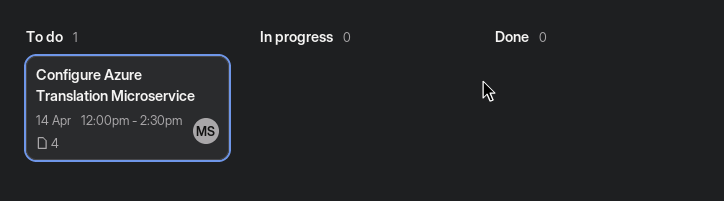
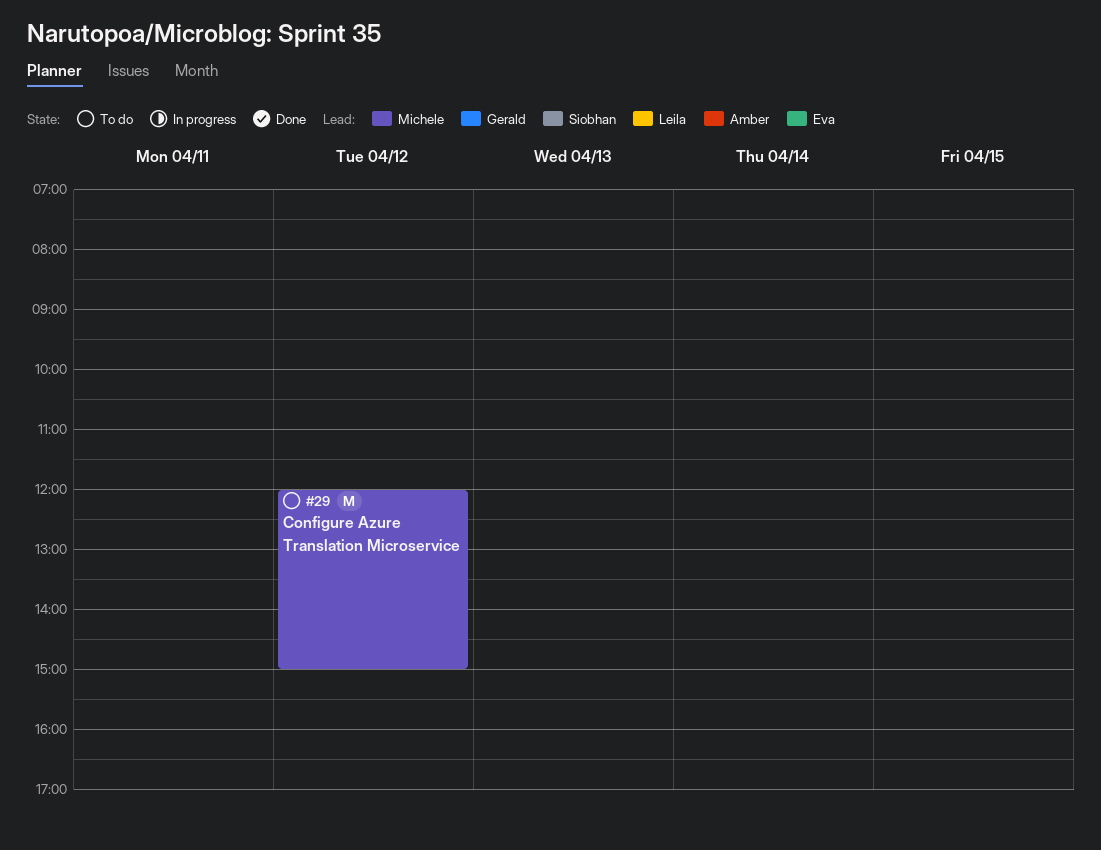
Configure Azure Translation Microservice, day: Apr 14 -> Apr 12
Configure Azure Translation Microservice, ends: 14:30 -> 15:00

